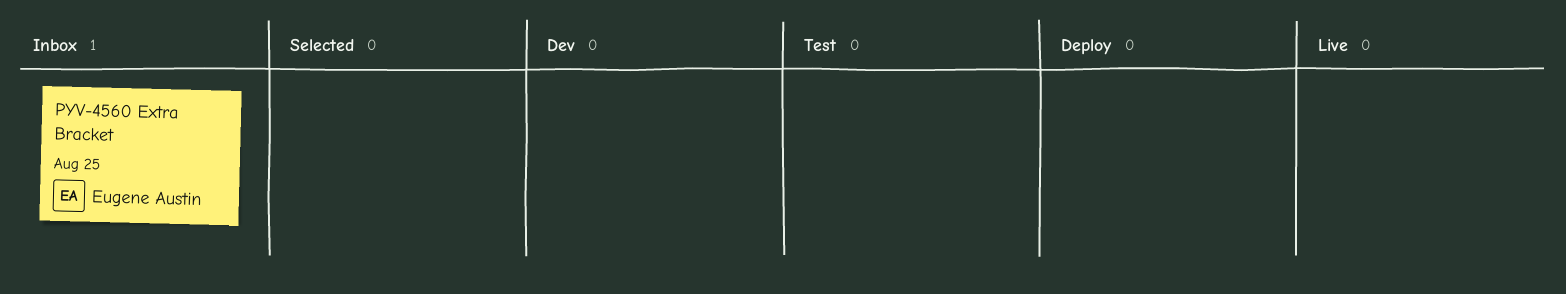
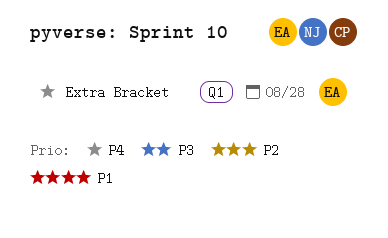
Extra Bracket, due: Aug 25 -> Aug 28

